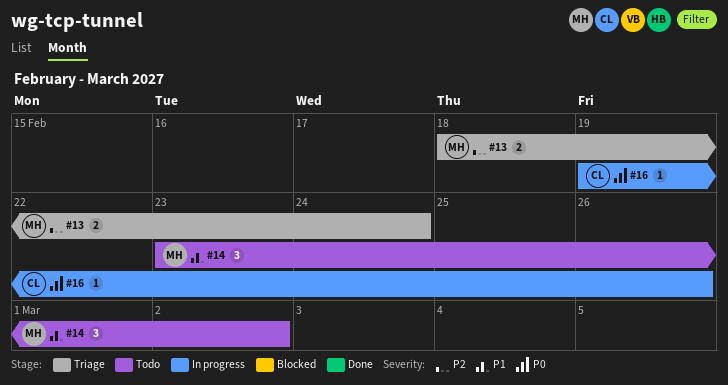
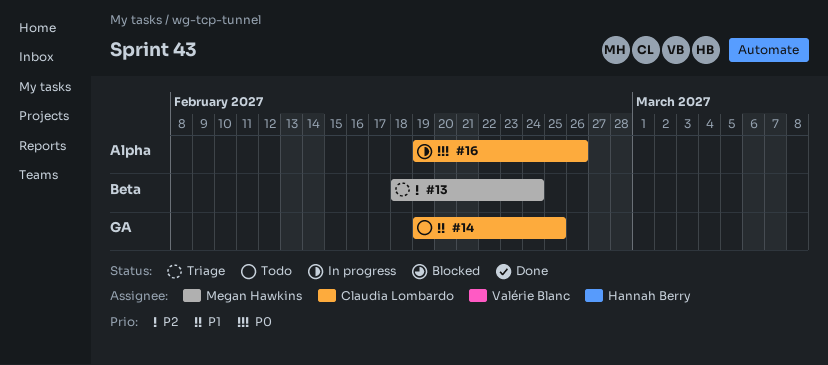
#14, owner: Megan Hawkins -> Claudia Lombardo
#14, start: Feb 23 -> Feb 19
#14, due: Mar 2 -> Feb 25

